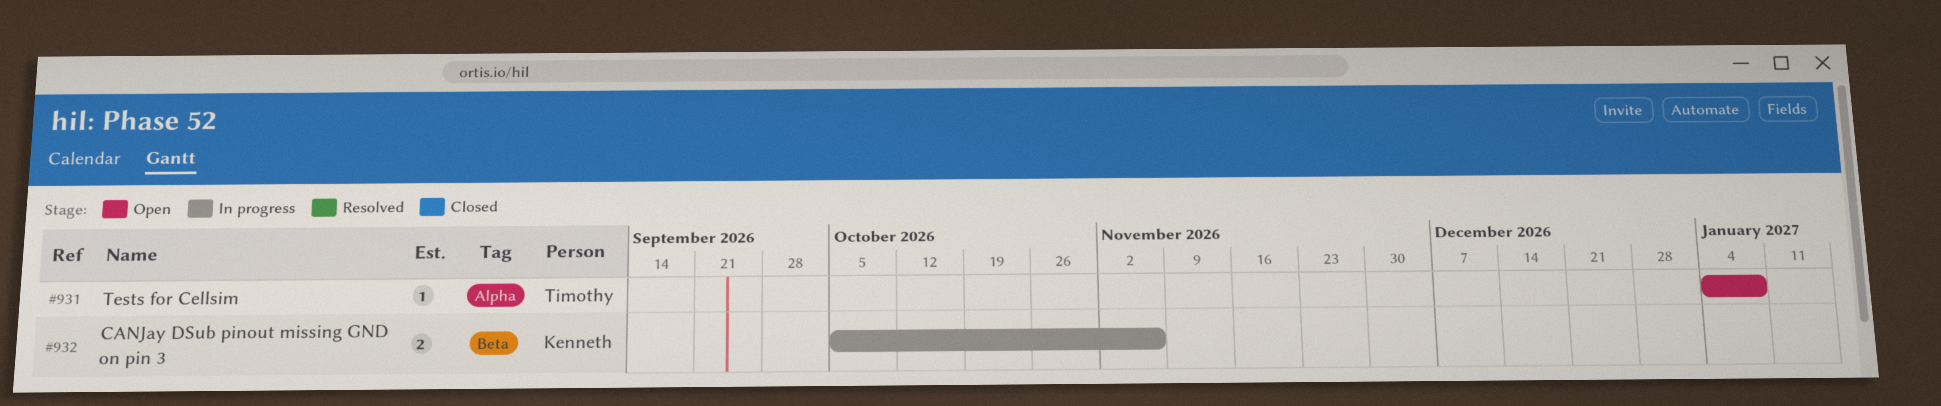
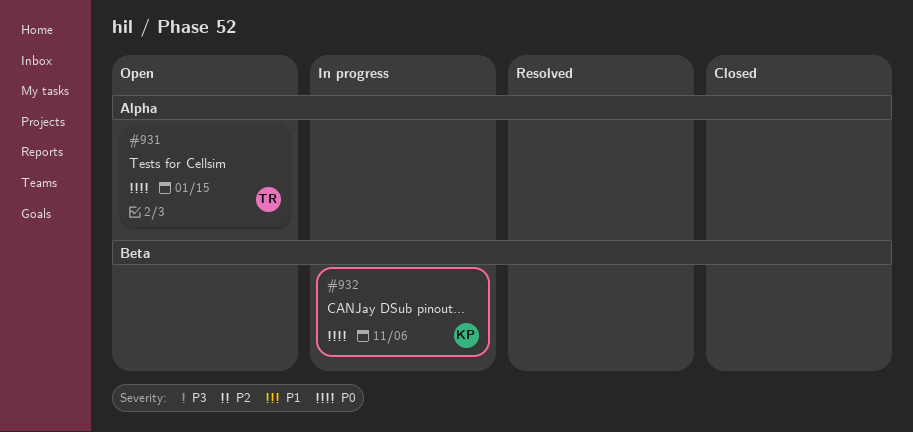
#931, due: Jan 8 -> Jan 15

